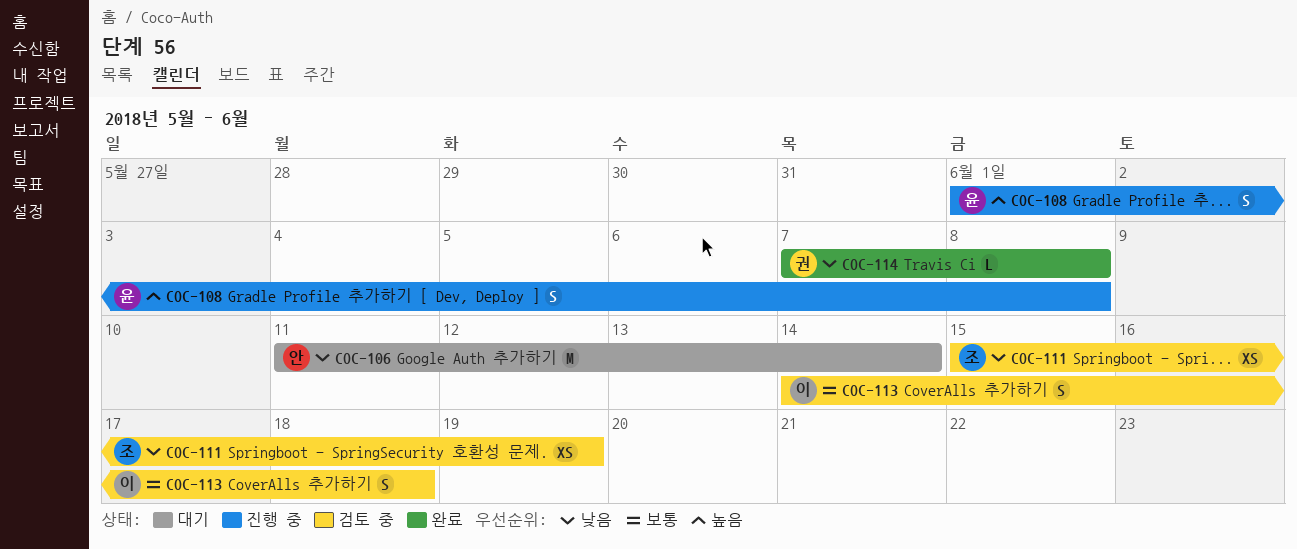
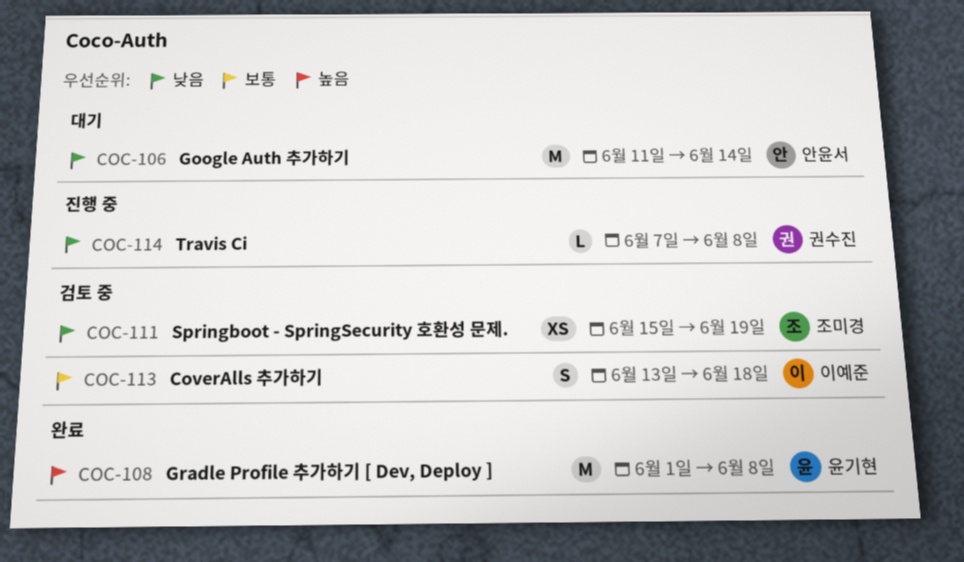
COC-108, status: 진행 중 -> 완료
COC-108, estimate: S -> M
COC-113, start: Jun 14 -> Jun 13
COC-114, status: 완료 -> 진행 중

